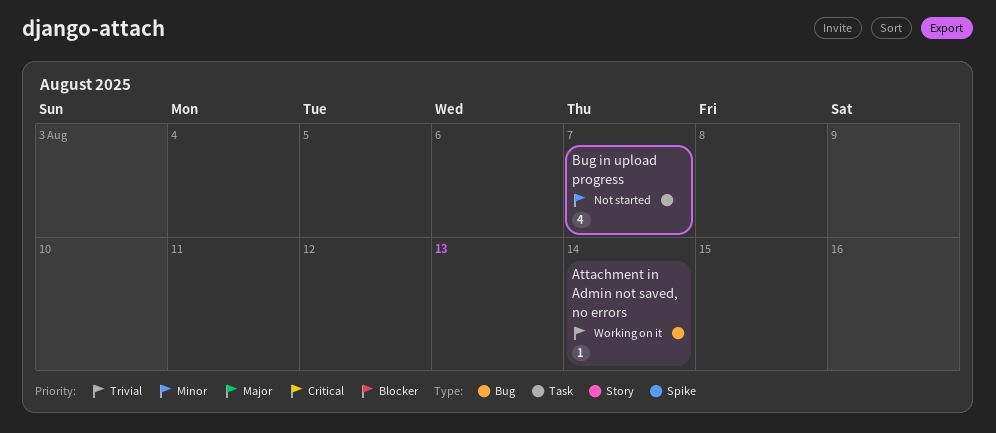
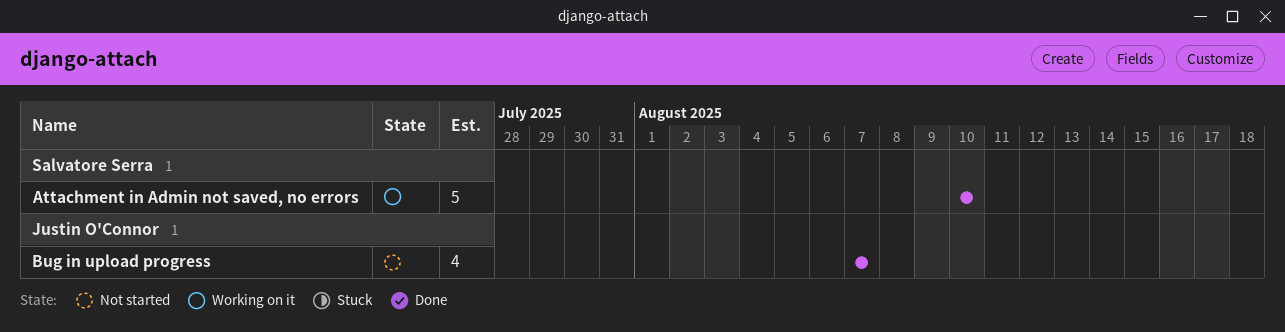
Attachment in Admin not saved, no errors, estimate: 1 -> 5
Attachment in Admin not saved, no errors, due: Aug 14 -> Aug 10

